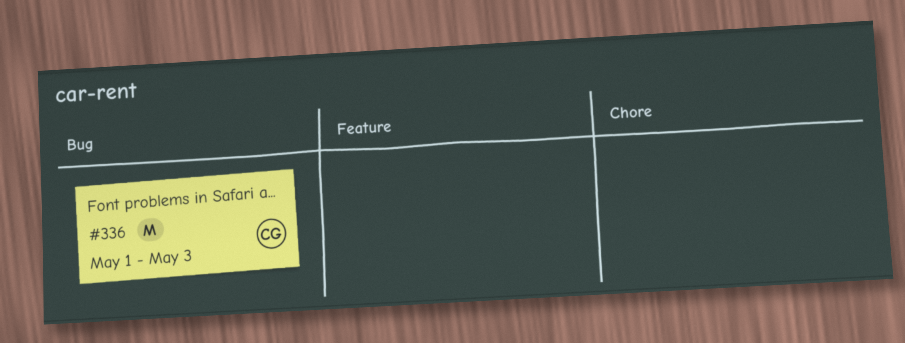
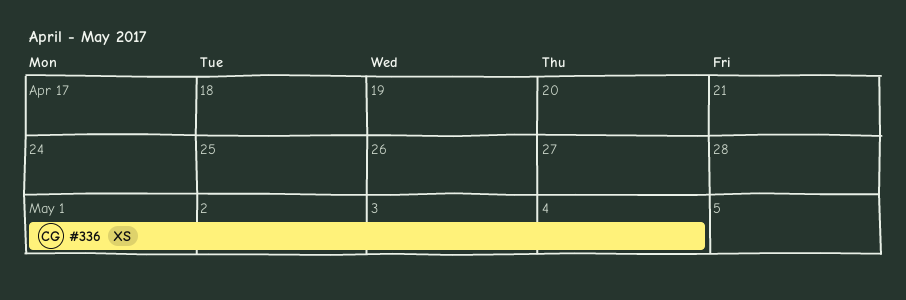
#336, estimate: M -> XS
#336, due: May 3 -> May 4

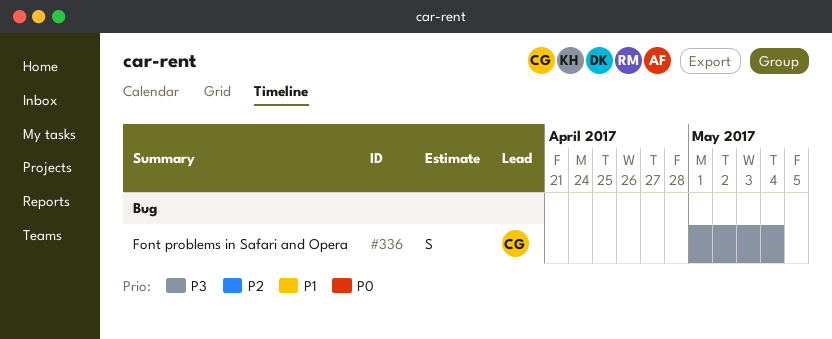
#336, estimate: XS -> S

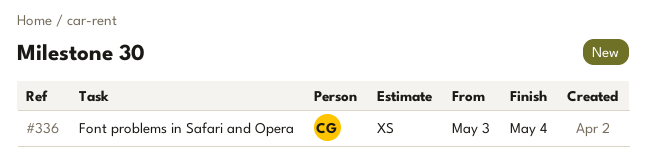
#336, estimate: S -> XS
#336, start: May 1 -> May 3

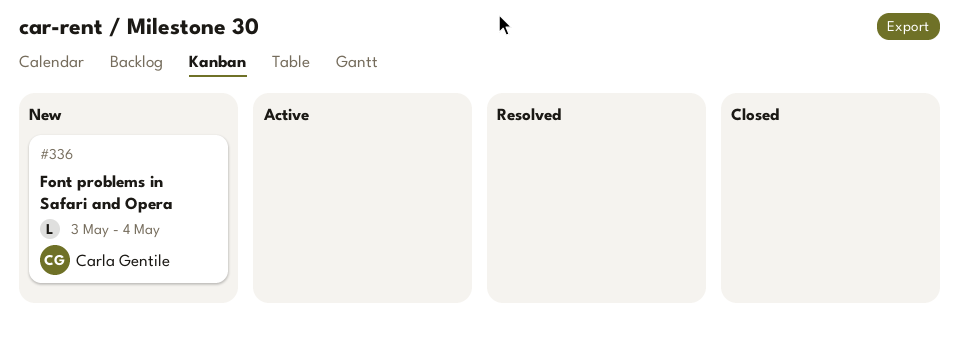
#336, estimate: XS -> L

